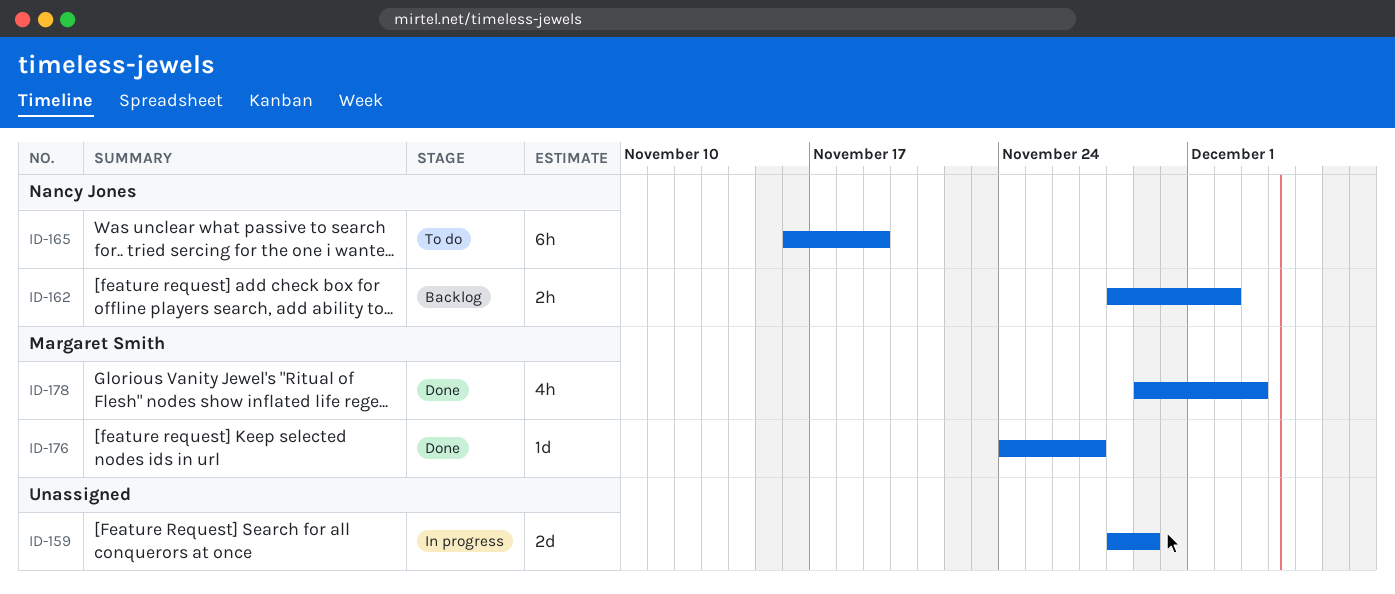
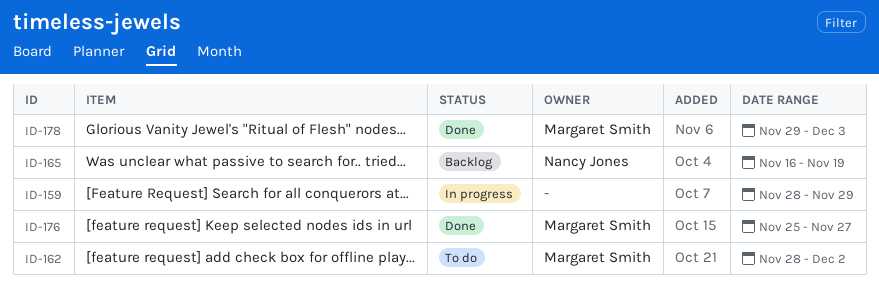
ID-162, status: Backlog -> To do
ID-162, owner: Nancy Jones -> Margaret Smith
ID-165, status: To do -> Backlog
ID-176, start: Nov 24 -> Nov 25

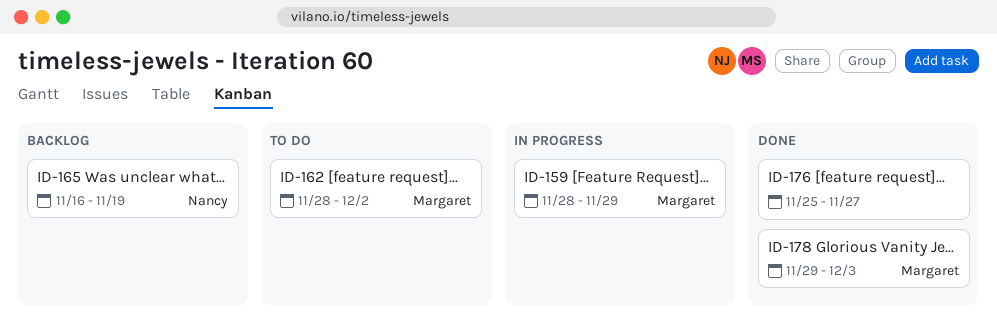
ID-159, owner: none -> Margaret Smith
ID-176, owner: Margaret Smith -> none

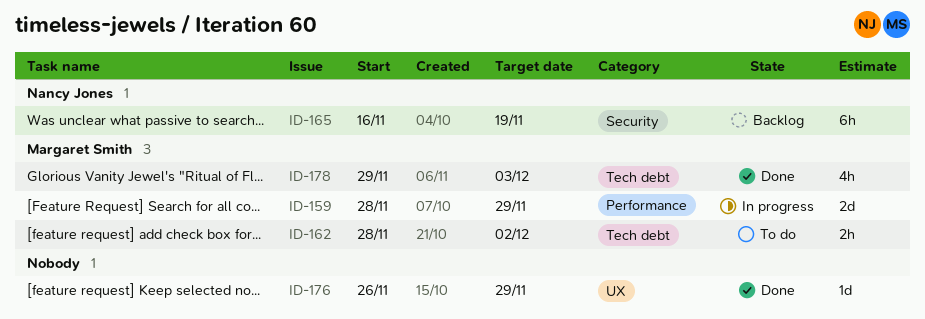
ID-176, start: Nov 25 -> Nov 26
ID-176, due: Nov 27 -> Nov 29

